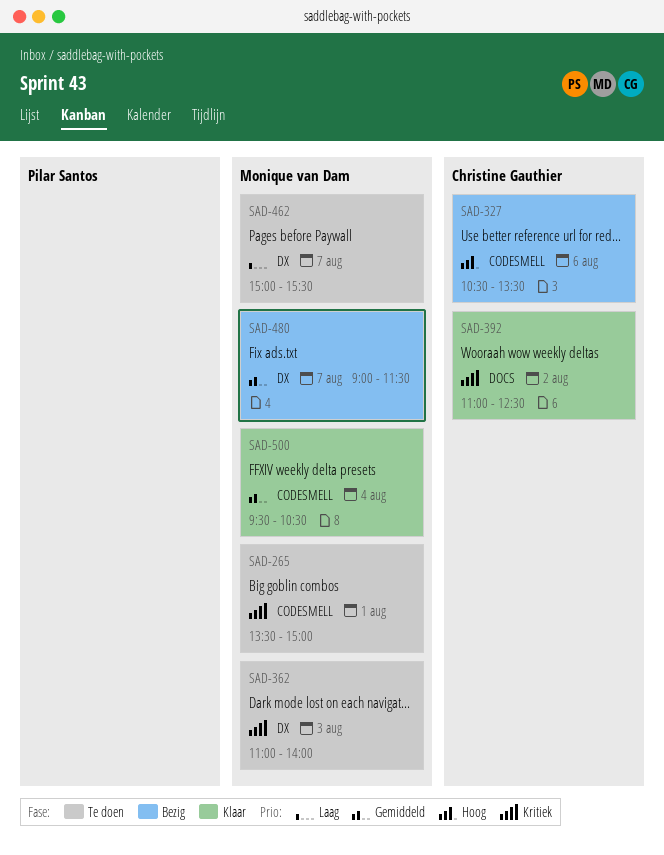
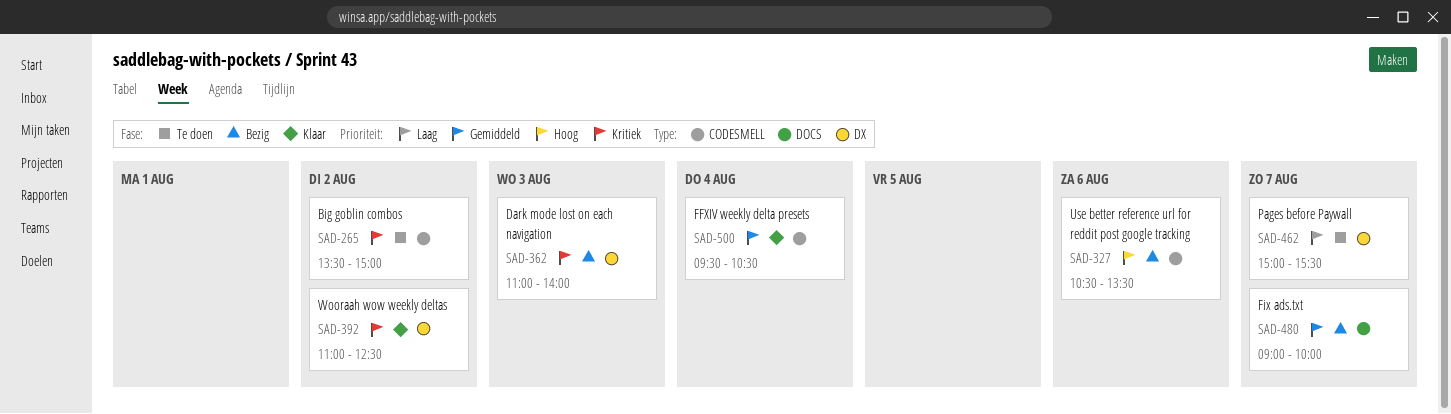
SAD-265, day: Aug 1 -> Aug 2
SAD-362, status: Te doen -> Bezig
SAD-392, label: DOCS -> DX
SAD-480, label: DX -> DOCS
SAD-480, ends: 11:30 -> 10:00

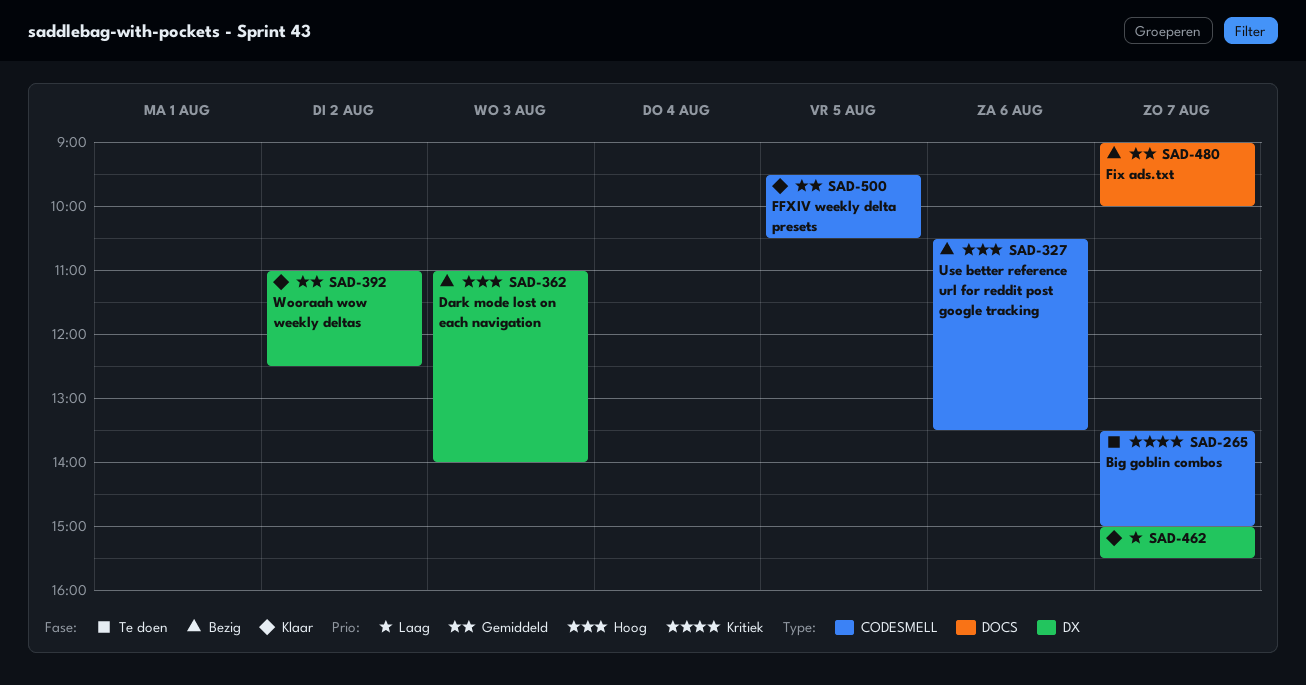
SAD-265, day: Aug 2 -> Aug 7
SAD-362, priority: Kritiek -> Hoog
SAD-392, priority: Kritiek -> Gemiddeld
SAD-462, status: Te doen -> Klaar
SAD-500, day: Aug 4 -> Aug 5

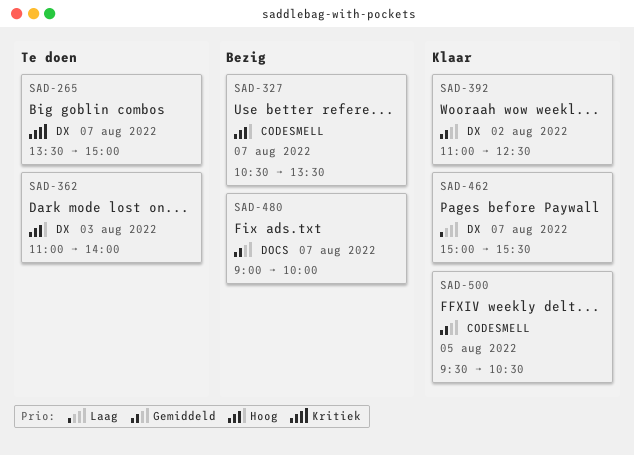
SAD-265, label: CODESMELL -> DX
SAD-327, day: Aug 6 -> Aug 7
SAD-362, status: Bezig -> Te doen

